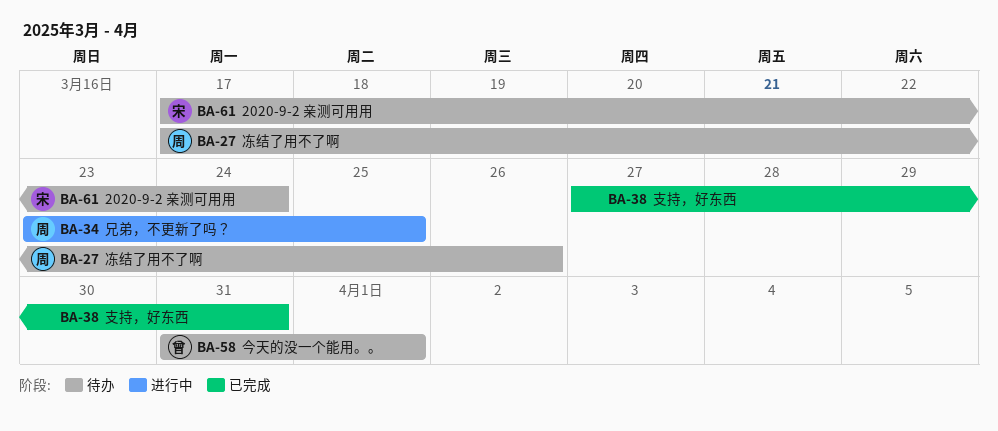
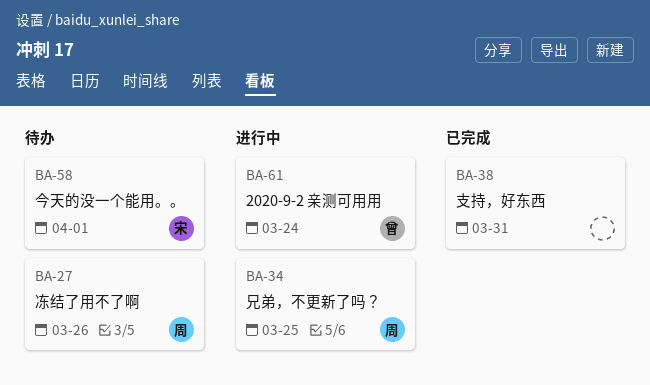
BA-58, owner: 曾 -> 宋
BA-61, status: 待办 -> 进行中
BA-61, owner: 宋 -> 曾

